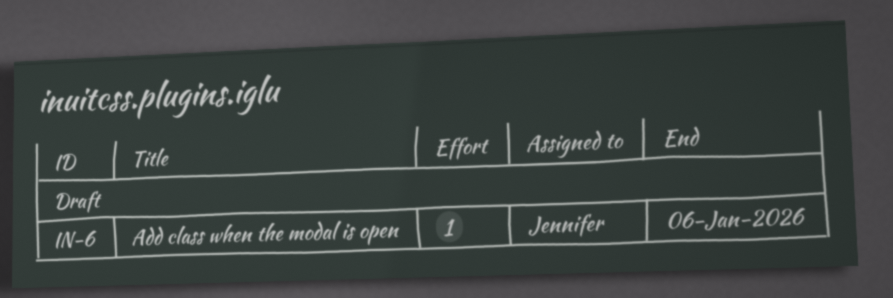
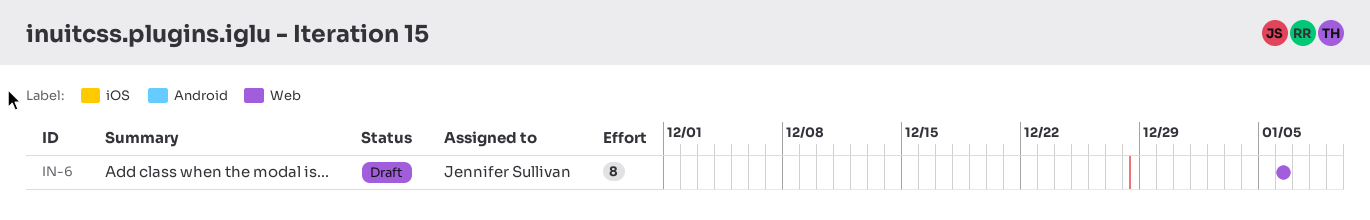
IN-6, estimate: 1 -> 8

